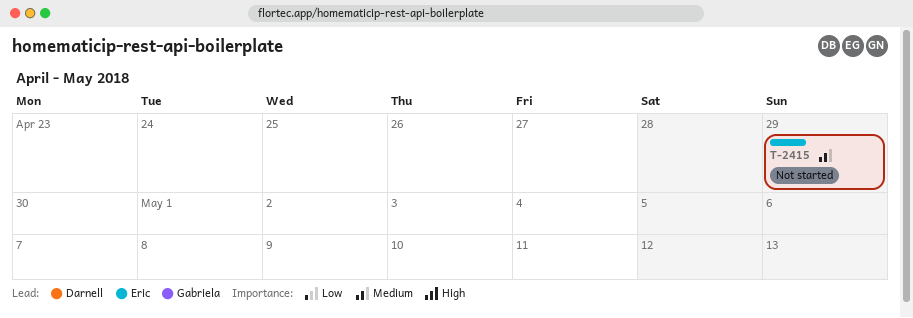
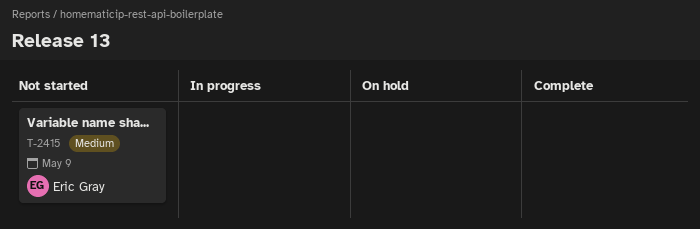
T-2415, due: Apr 29 -> May 9

